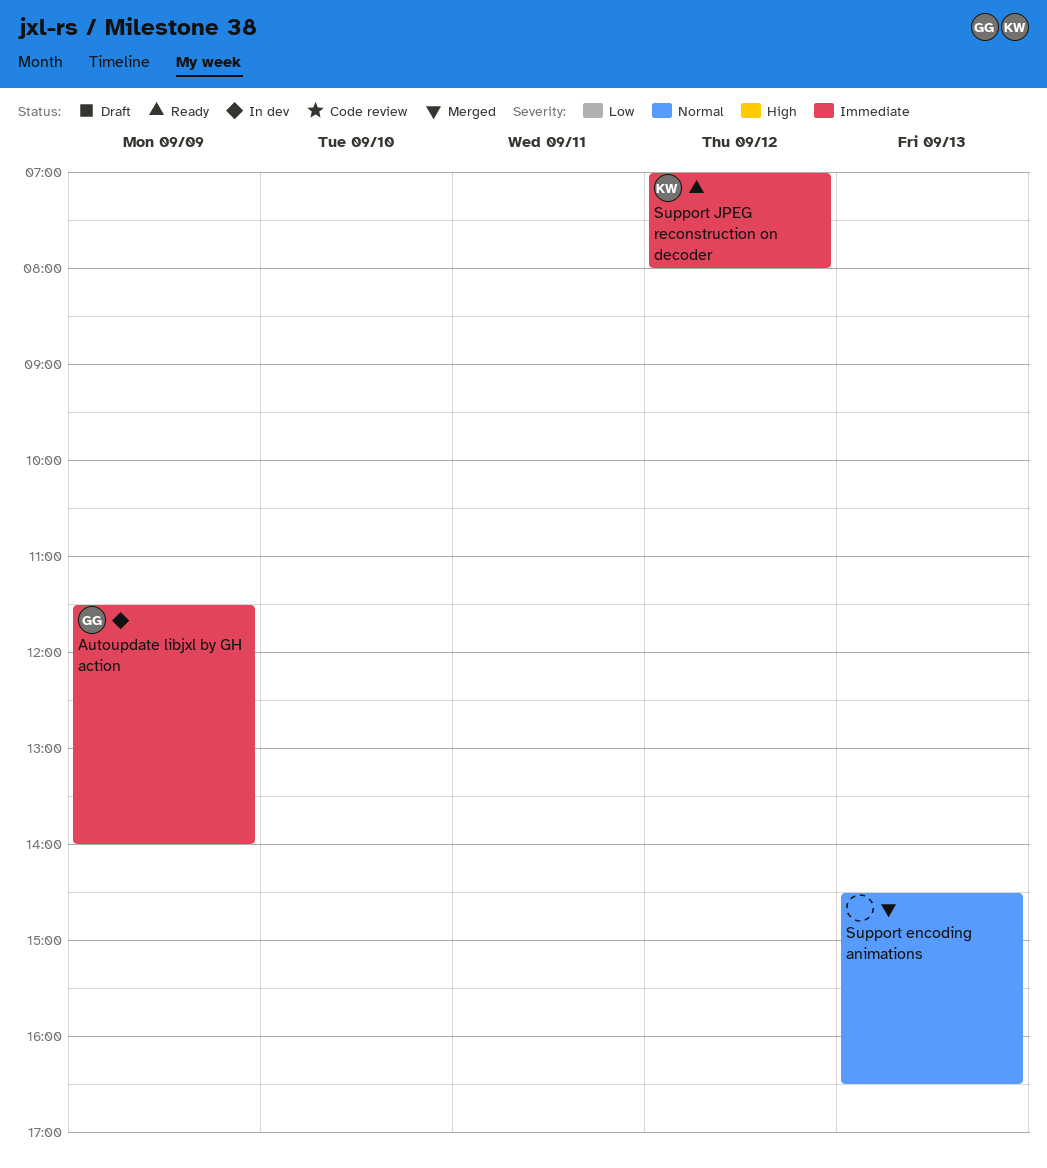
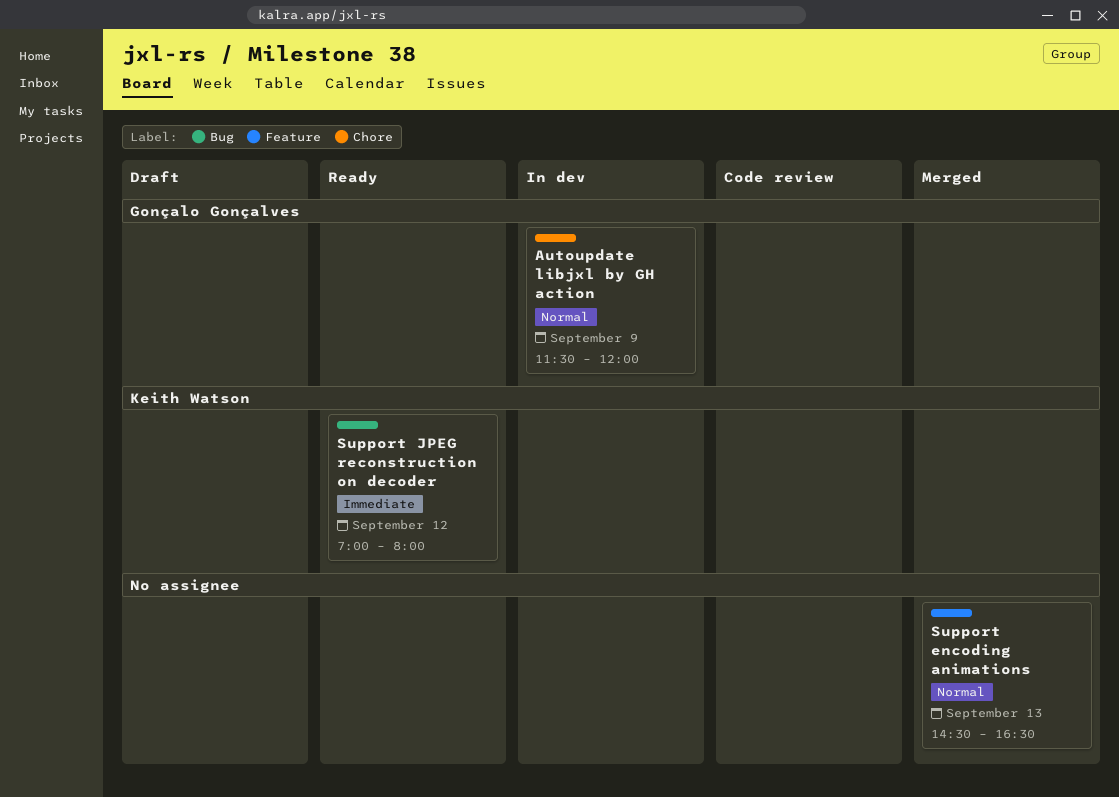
Autoupdate libjxl by GH action, priority: Immediate -> Normal
Autoupdate libjxl by GH action, ends: 14:00 -> 12:00

